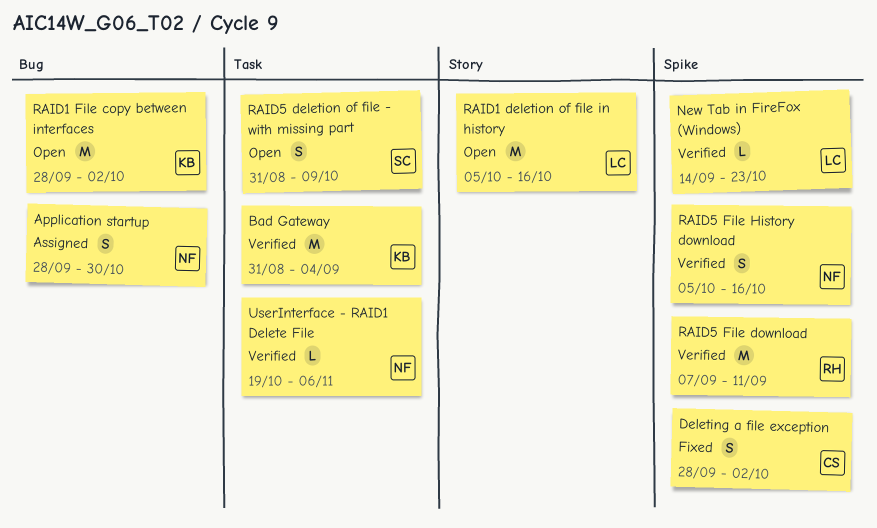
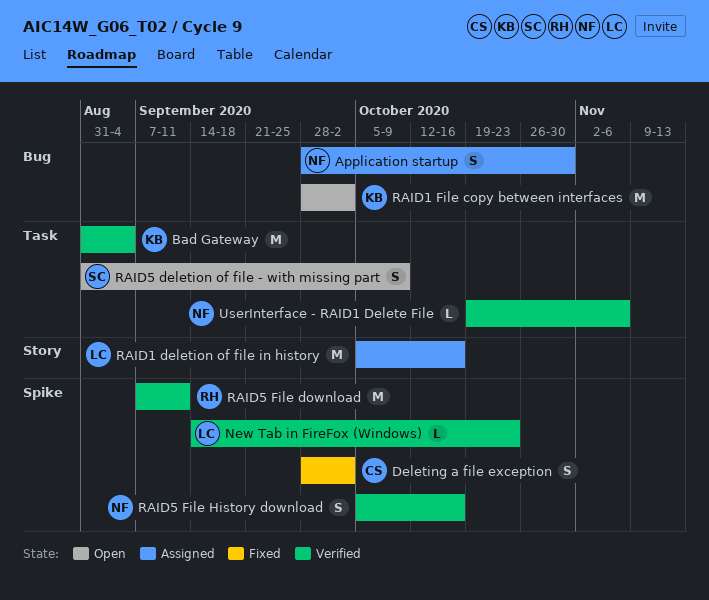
RAID1 deletion of file in history, status: Open -> Assigned

